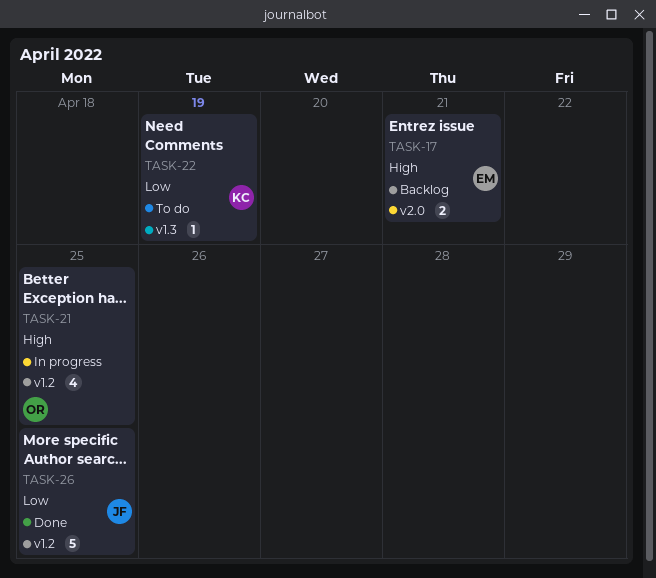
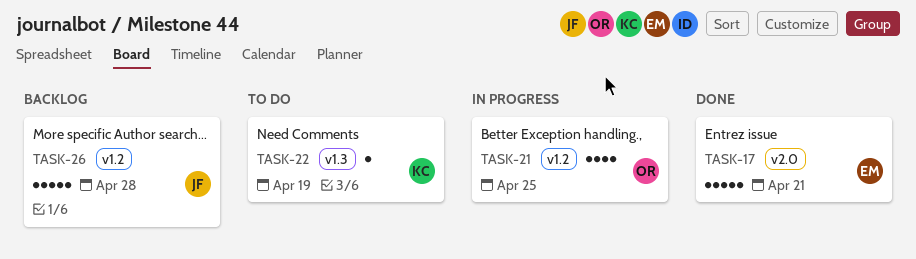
TASK-17, status: Backlog -> Done
TASK-17, estimate: 2 -> 5
TASK-26, status: Done -> Backlog
TASK-26, due: Apr 25 -> Apr 28

